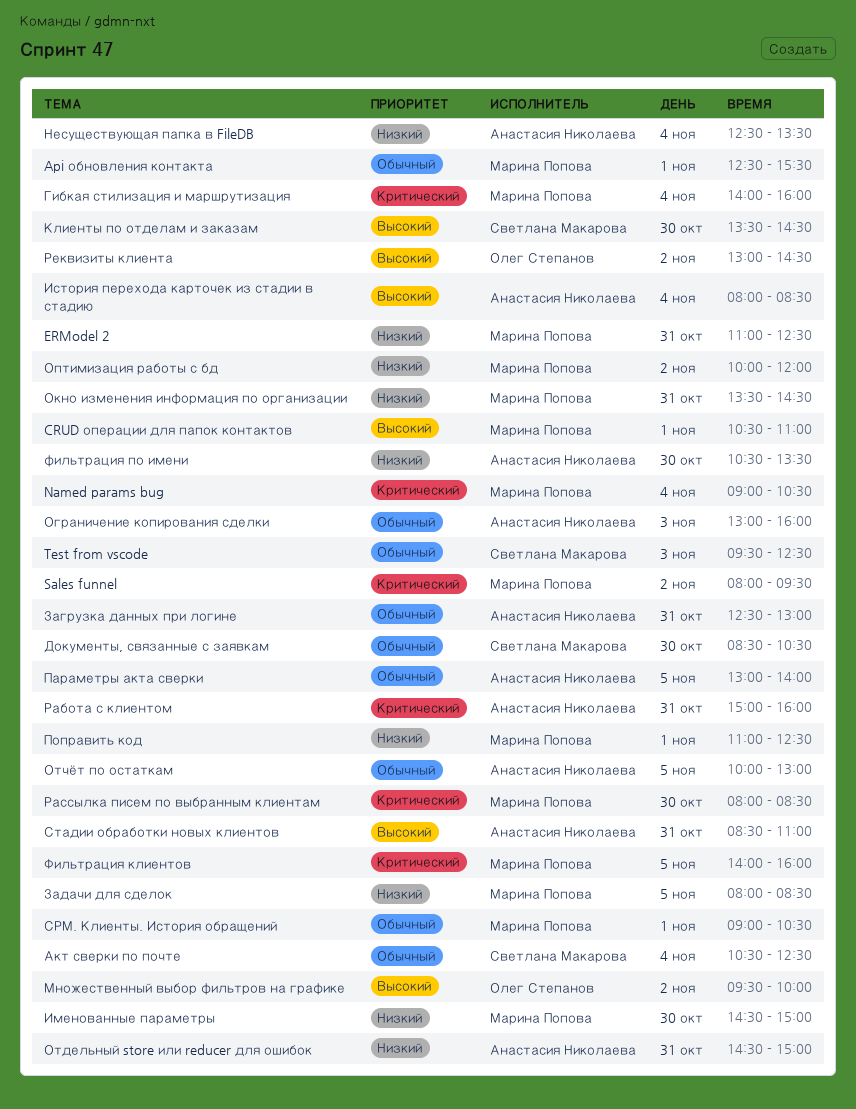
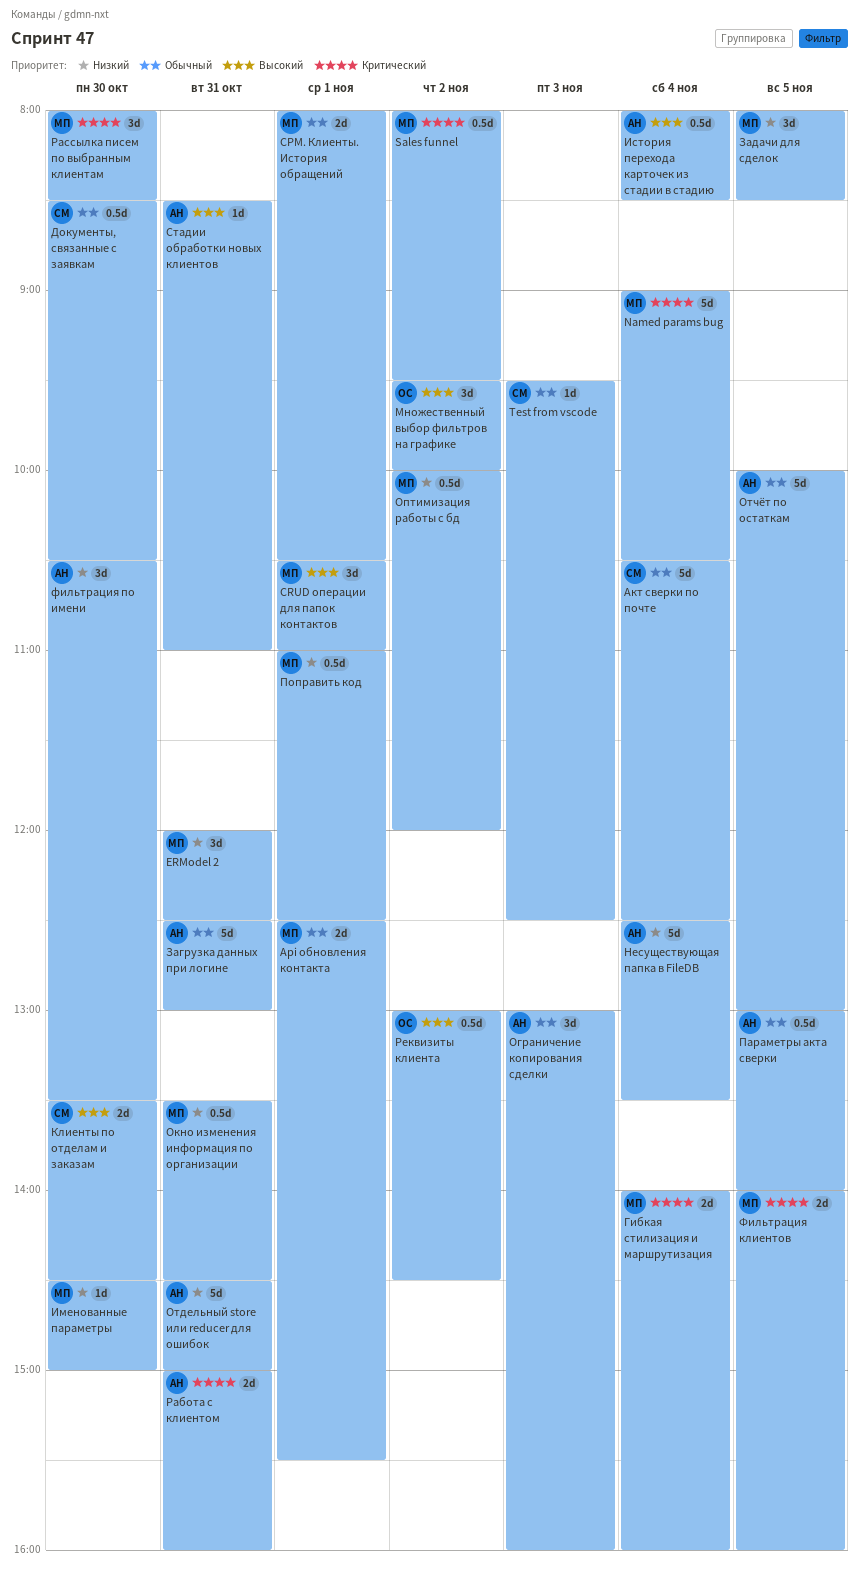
ERModel 2, begins: 11:00 -> 12:00
СРМ. Клиенты. История обращений, begins: 09:00 -> 08:00

